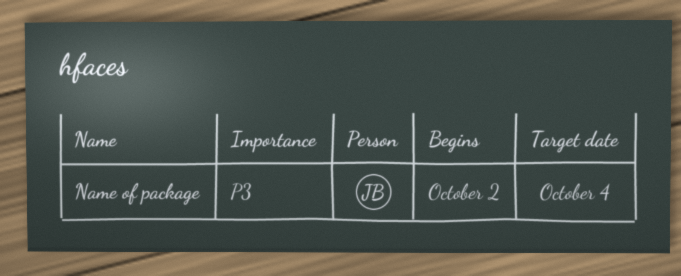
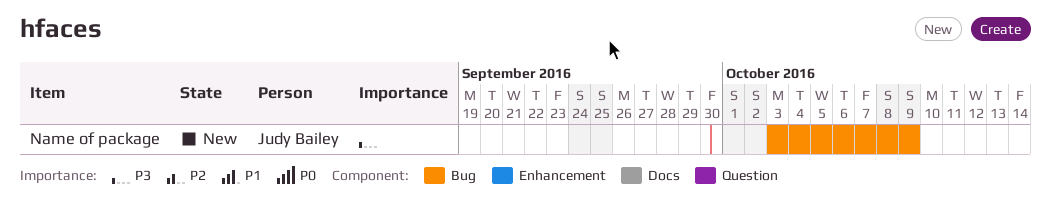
Name of package, start: Oct 2 -> Oct 3
Name of package, due: Oct 4 -> Oct 9

